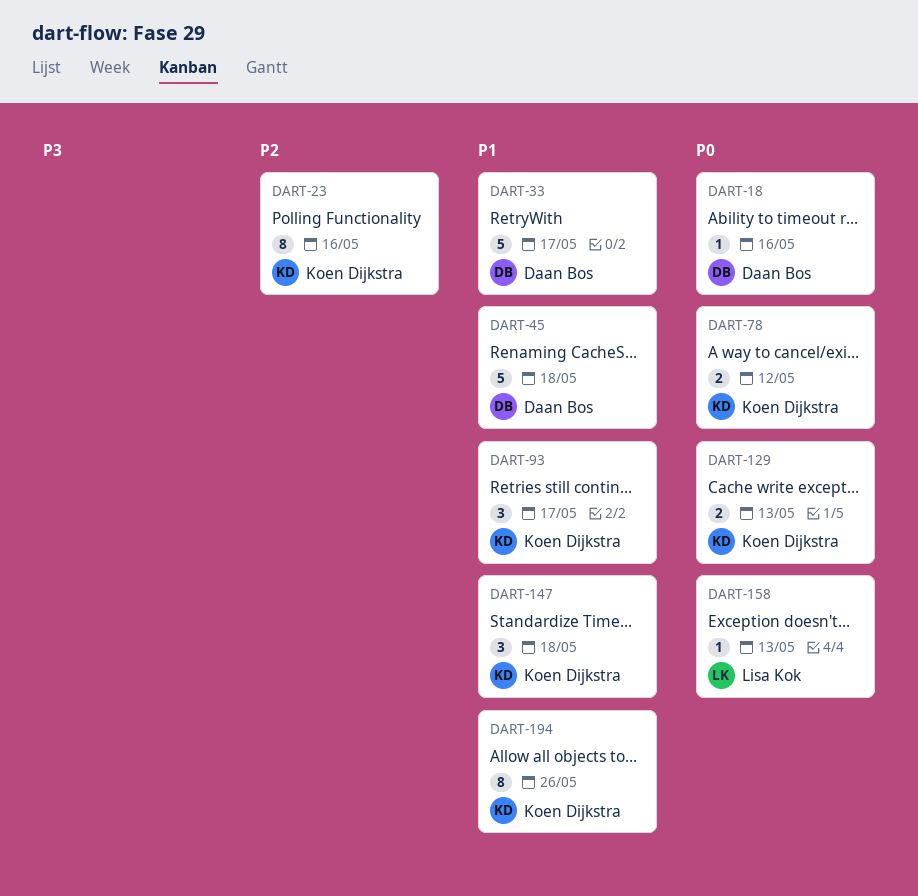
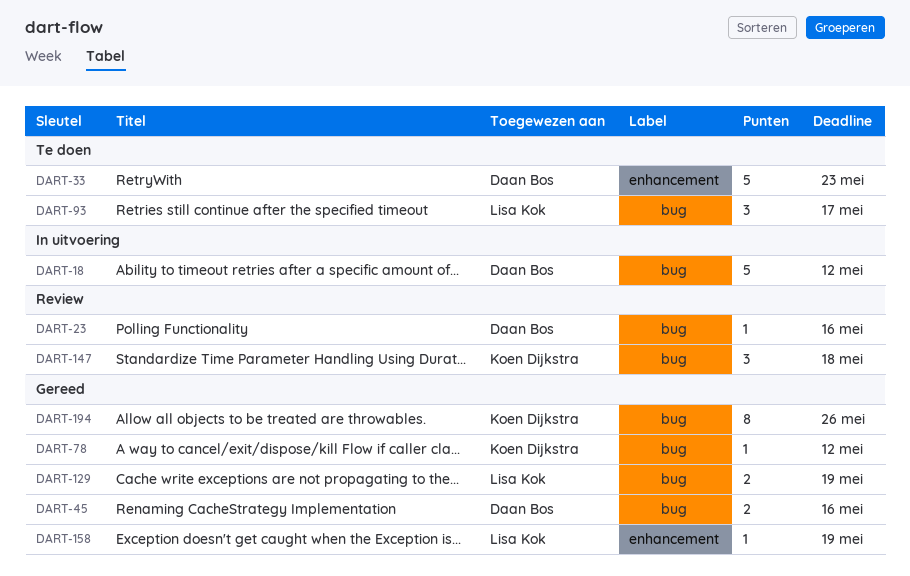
DART-18, estimate: 1 -> 5
DART-18, due: May 16 -> May 12
DART-23, owner: Koen Dijkstra -> Daan Bos
DART-23, estimate: 8 -> 1
DART-33, due: May 17 -> May 23
DART-45, estimate: 5 -> 2
DART-45, due: May 18 -> May 16
DART-78, estimate: 2 -> 1
DART-93, owner: Koen Dijkstra -> Lisa Kok
DART-129, owner: Koen Dijkstra -> Lisa Kok
DART-129, due: May 13 -> May 19
DART-158, due: May 13 -> May 19

